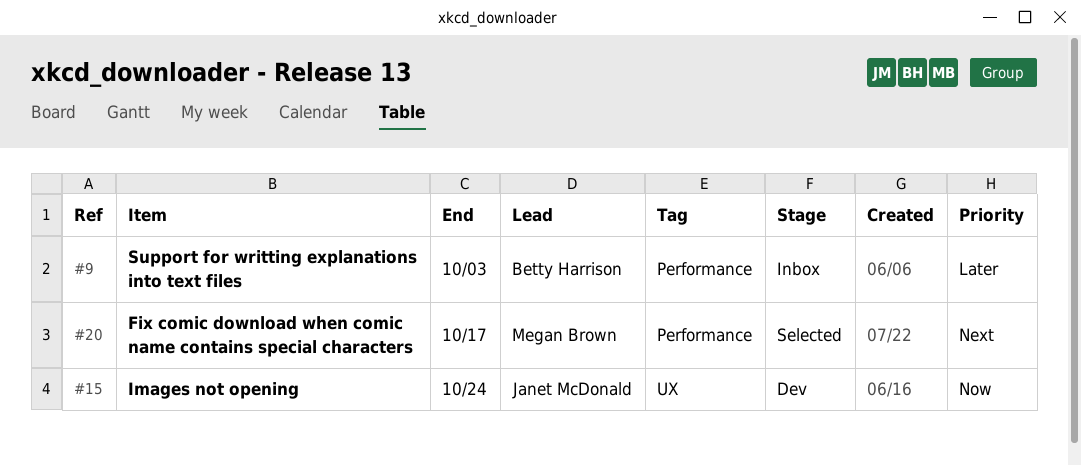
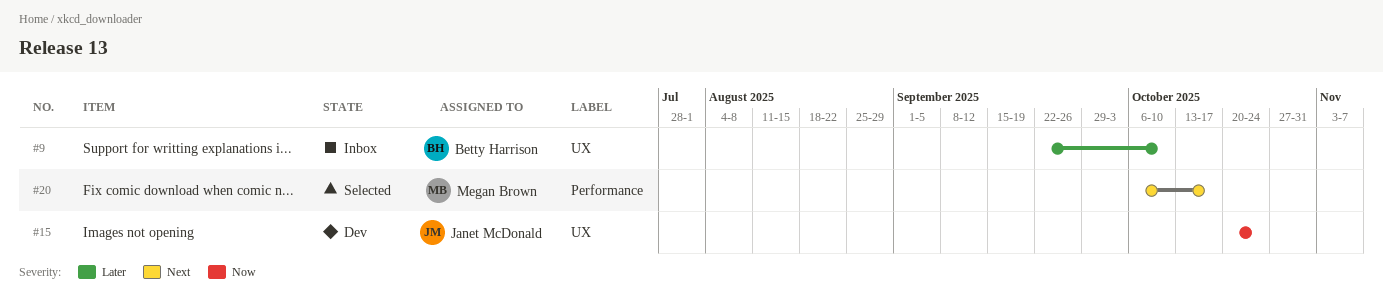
#9, label: Performance -> UX
#9, due: Oct 3 -> Oct 10

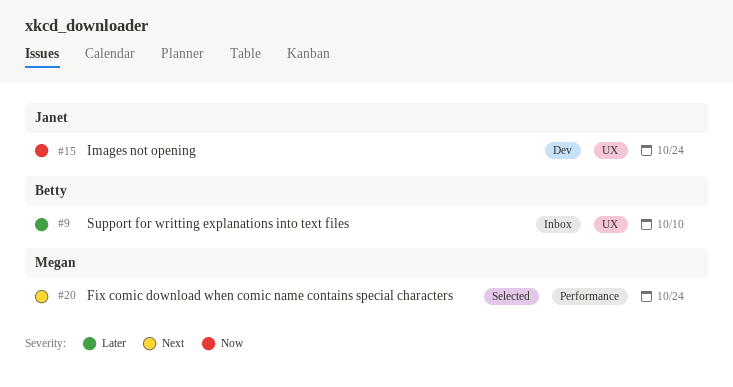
#20, due: Oct 17 -> Oct 24

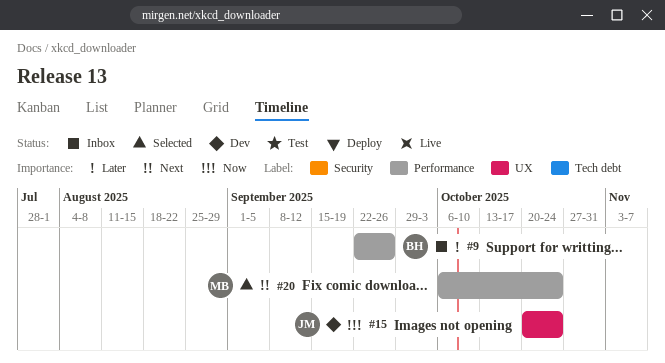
#9, label: UX -> Performance
#9, due: Oct 10 -> Sep 26

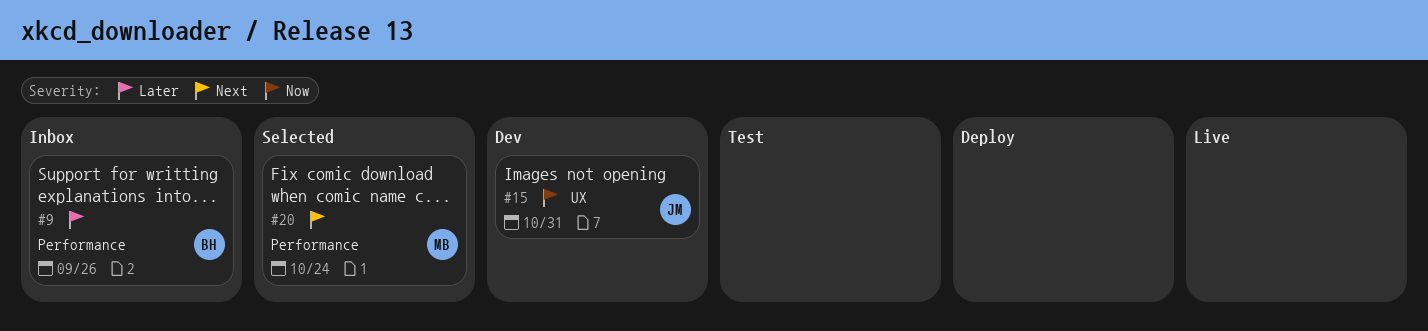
#15, due: Oct 24 -> Oct 31

